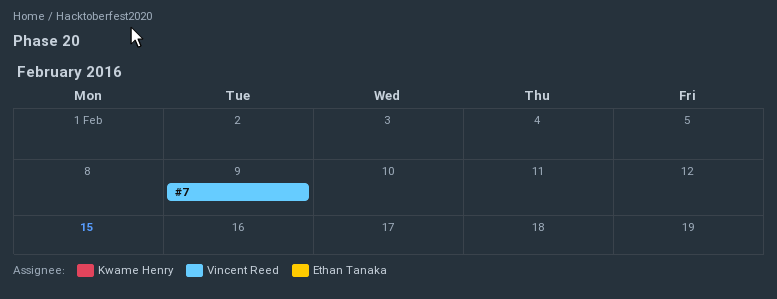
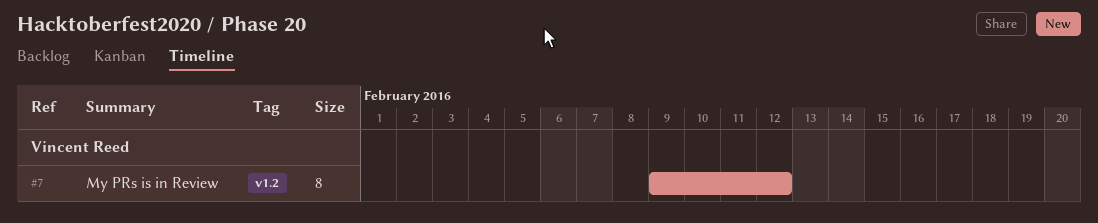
#7, due: Feb 9 -> Feb 12

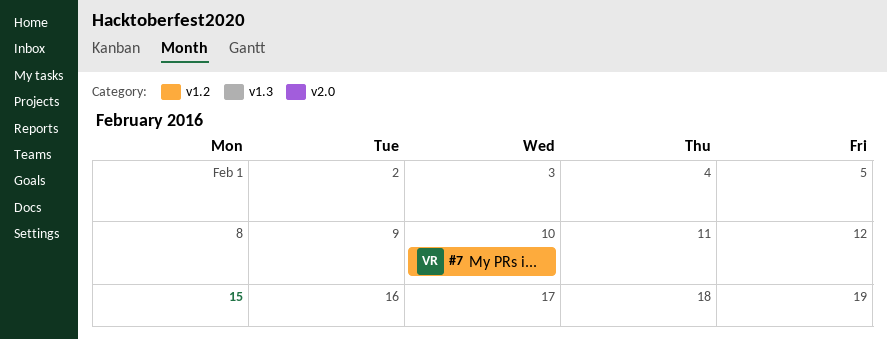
#7, start: Feb 9 -> Feb 10
#7, due: Feb 12 -> Feb 10

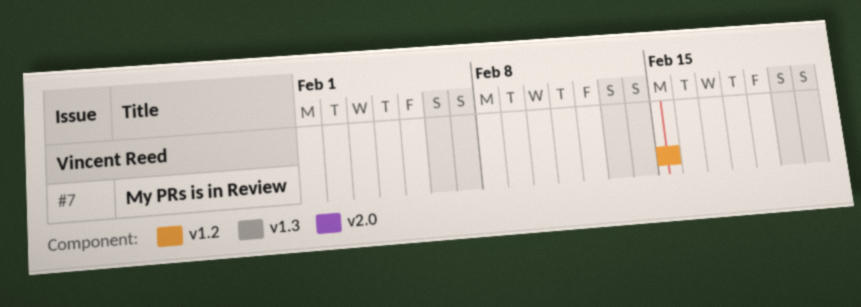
#7, start: Feb 10 -> Feb 15
#7, due: Feb 10 -> Feb 15

